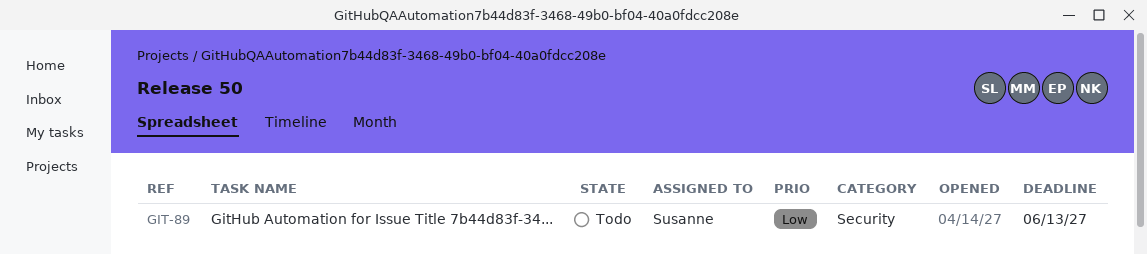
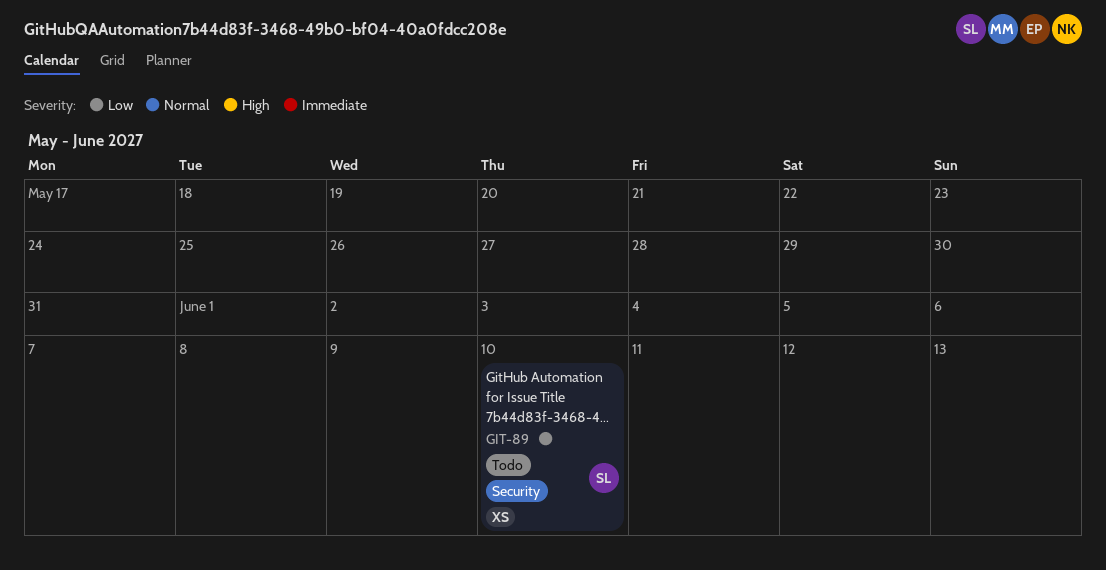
GIT-89, due: Jun 13 -> Jun 10

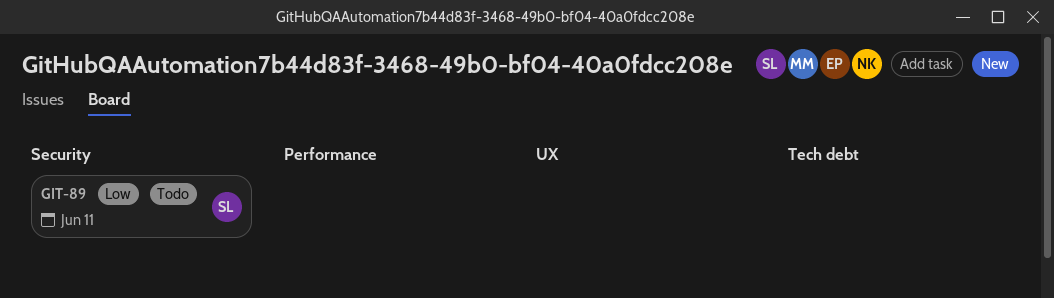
GIT-89, due: Jun 10 -> Jun 11

